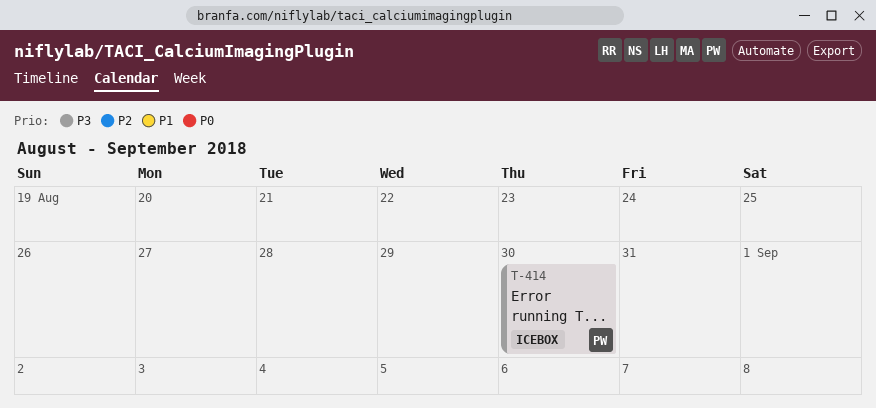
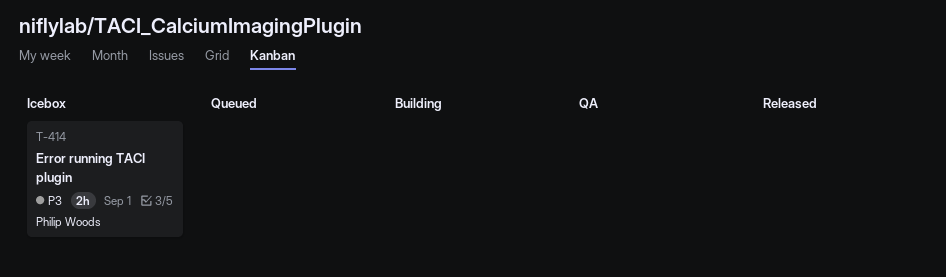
T-414, due: Aug 30 -> Sep 1

